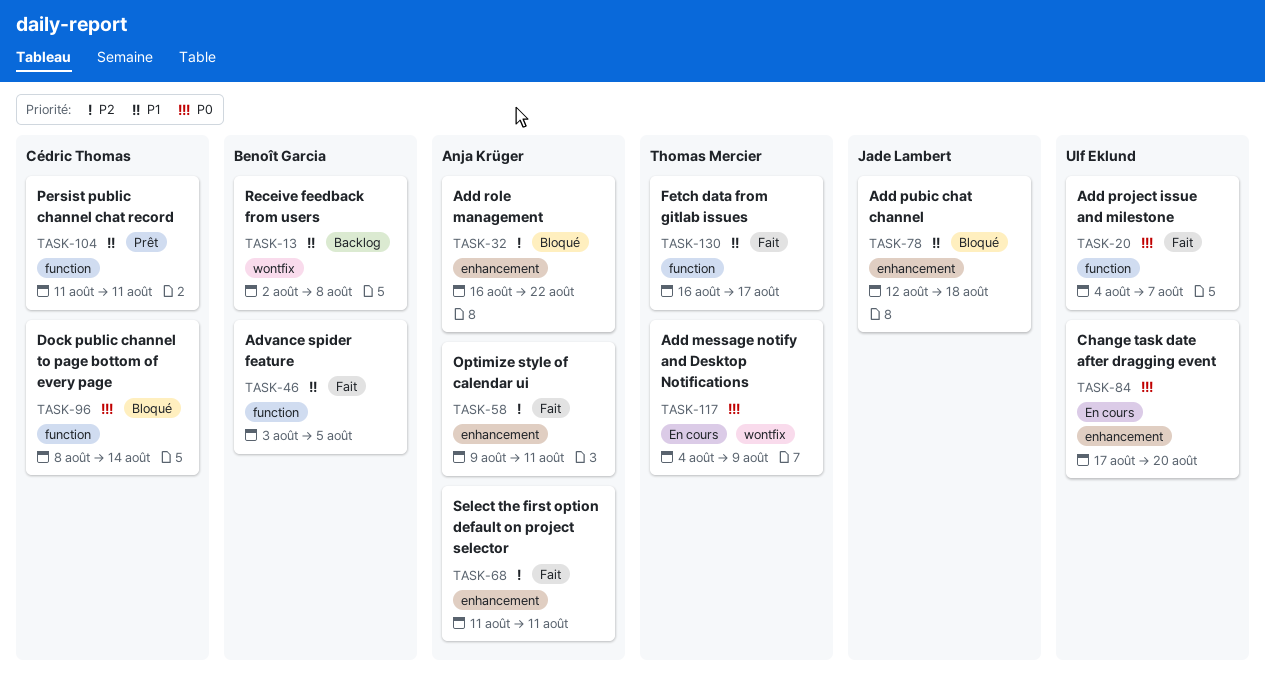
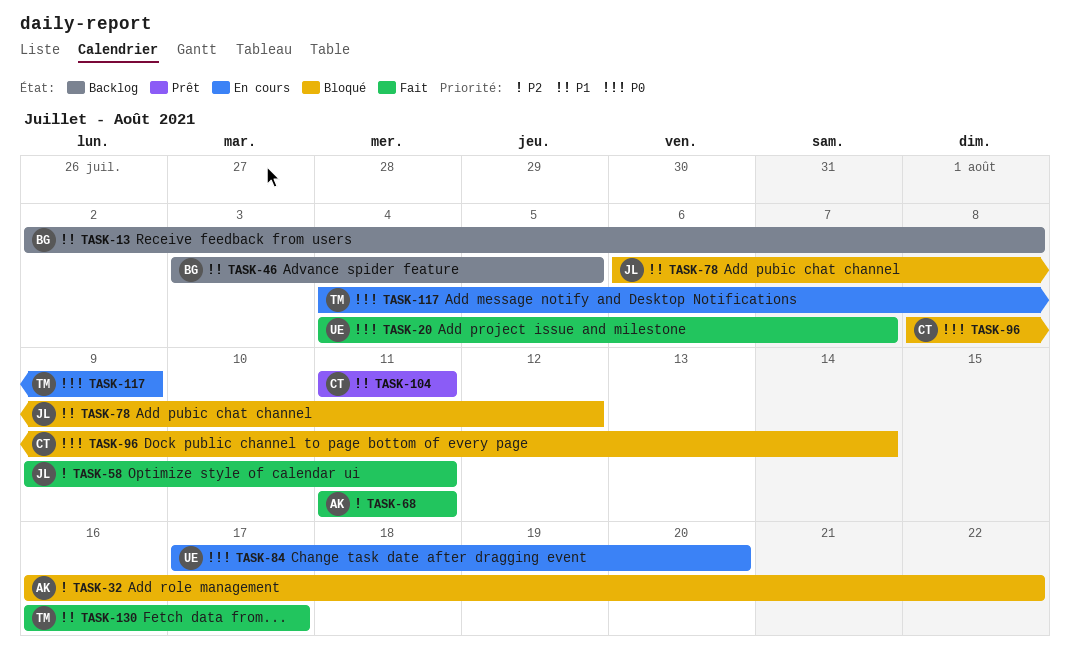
TASK-46, status: Fait -> Backlog
TASK-58, owner: Anja Krüger -> Jade Lambert
TASK-78, start: Aug 12 -> Aug 6
TASK-78, due: Aug 18 -> Aug 12

